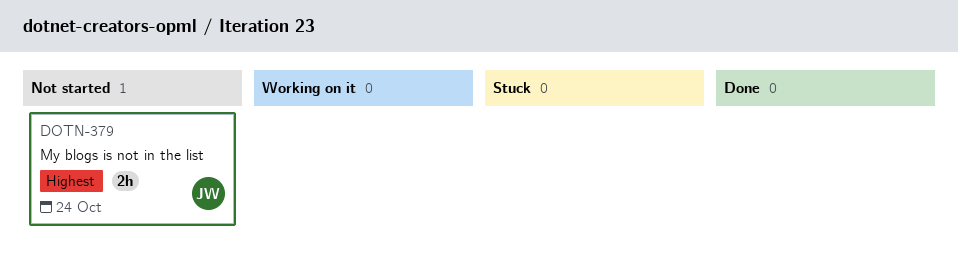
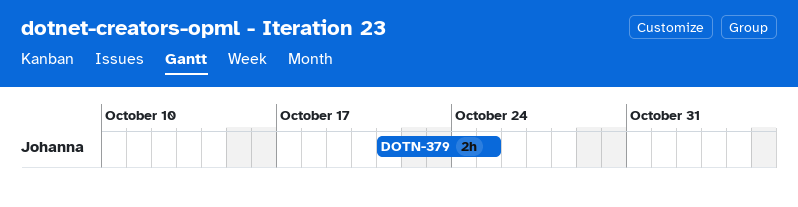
DOTN-379, due: Oct 24 -> Oct 25

